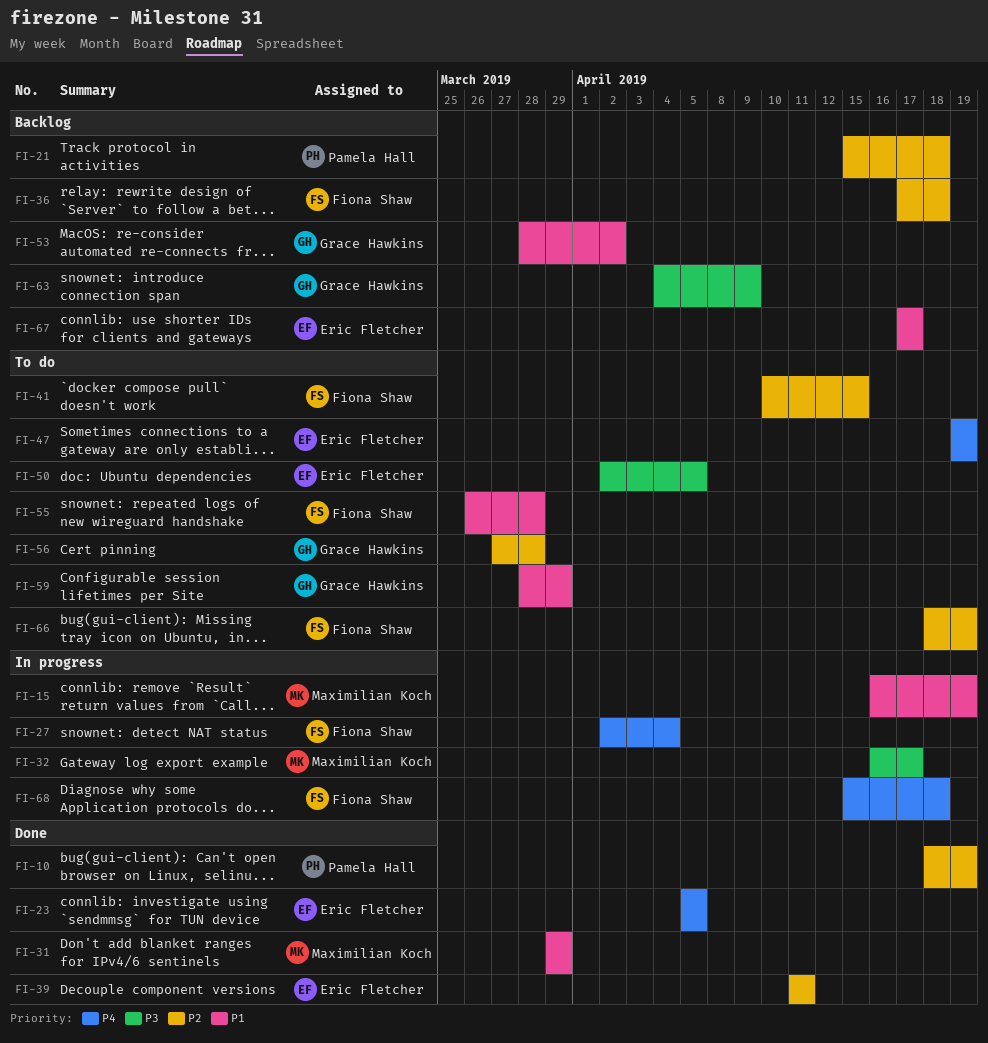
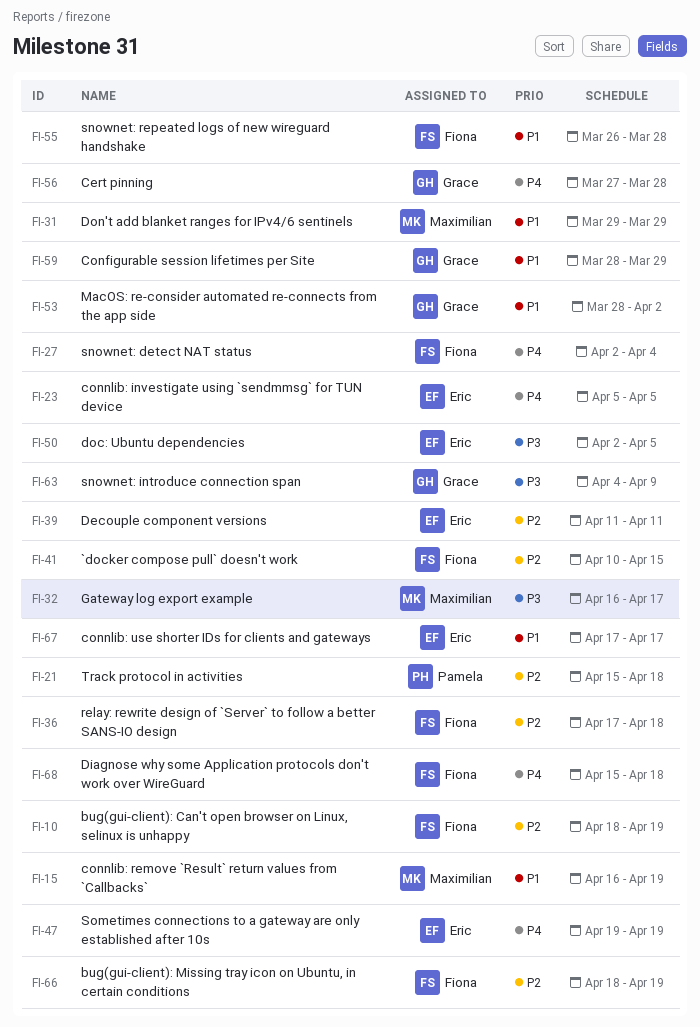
FI-10, owner: Pamela Hall -> Fiona Shaw
FI-56, priority: P2 -> P4

